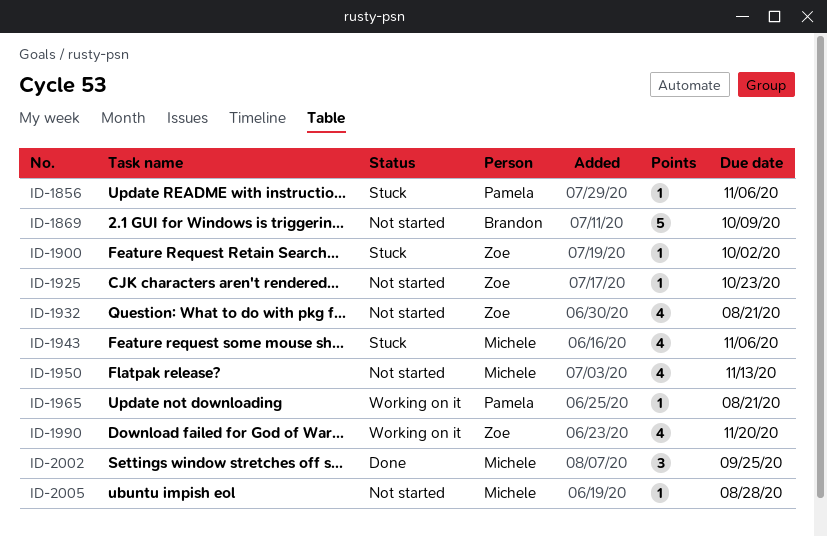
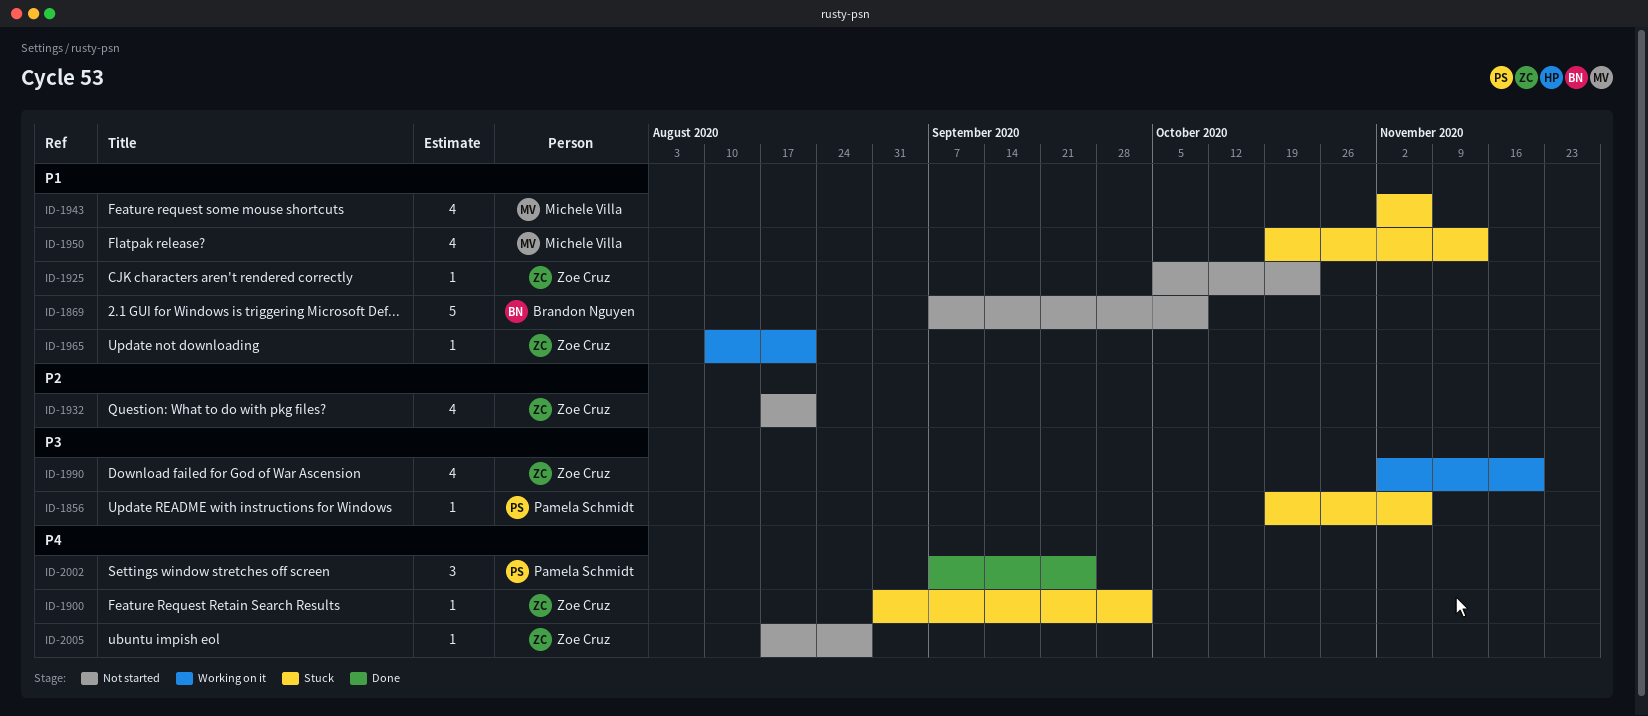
ID-1950, status: Not started -> Stuck
ID-1965, owner: Pamela Schmidt -> Zoe Cruz
ID-2002, owner: Michele Villa -> Pamela Schmidt
ID-2005, owner: Michele Villa -> Zoe Cruz

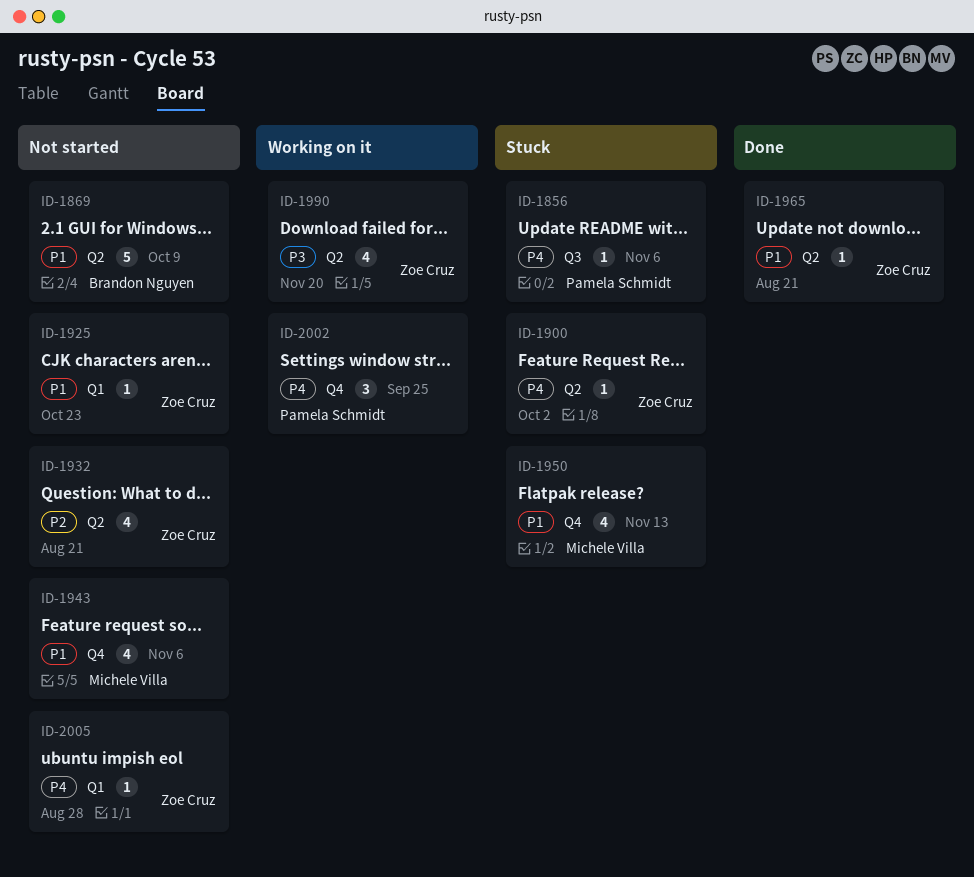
ID-1856, priority: P3 -> P4
ID-1943, status: Stuck -> Not started
ID-1965, status: Working on it -> Done
ID-2002, status: Done -> Working on it

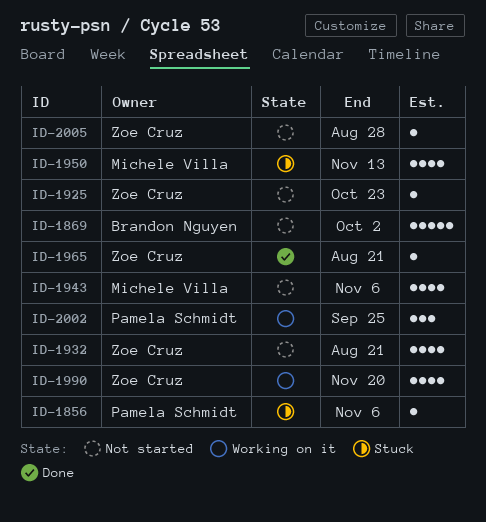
ID-1869, due: Oct 9 -> Oct 2
ID-1900: present -> none

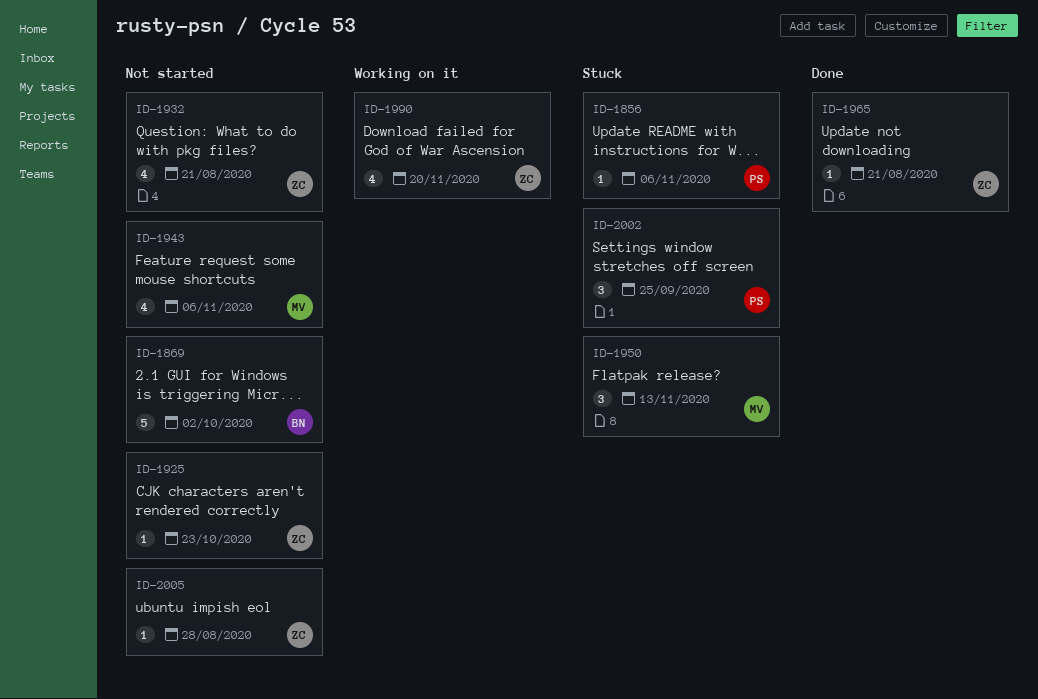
ID-1950, estimate: 4 -> 3
ID-2002, status: Working on it -> Stuck

